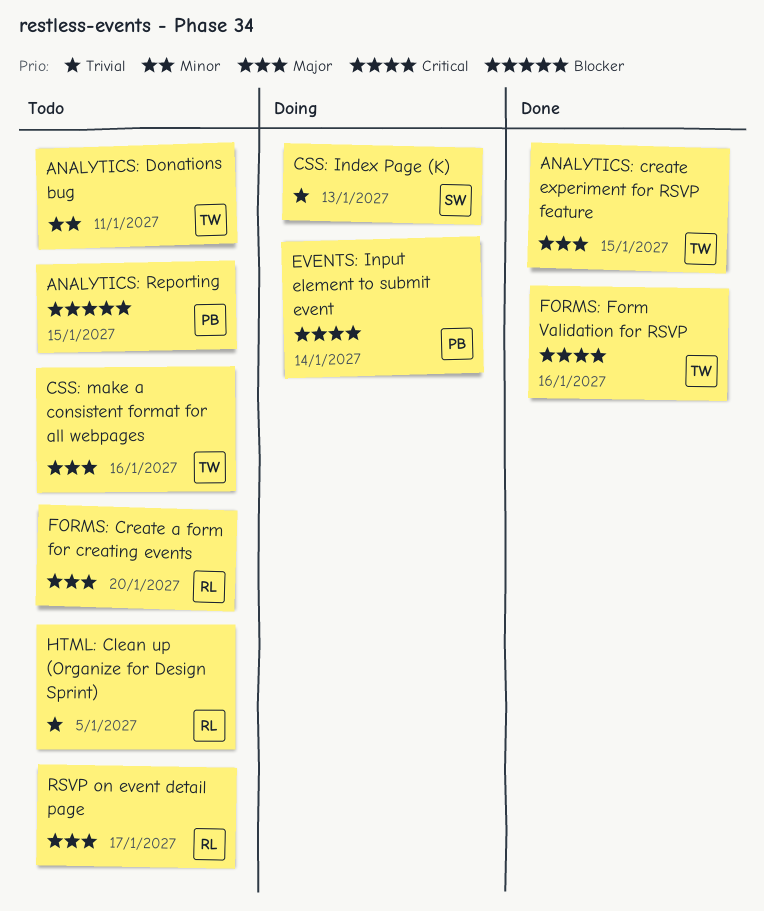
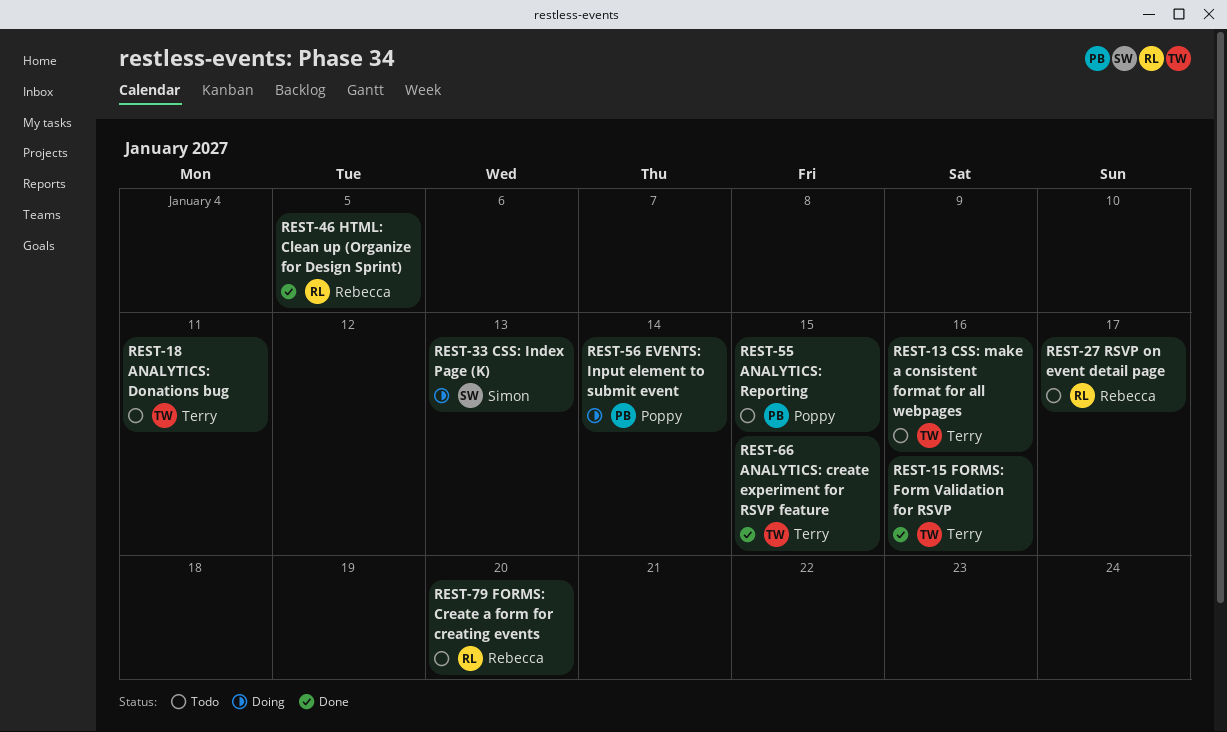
HTML: Clean up (Organize for Design Sprint), status: Todo -> Done

